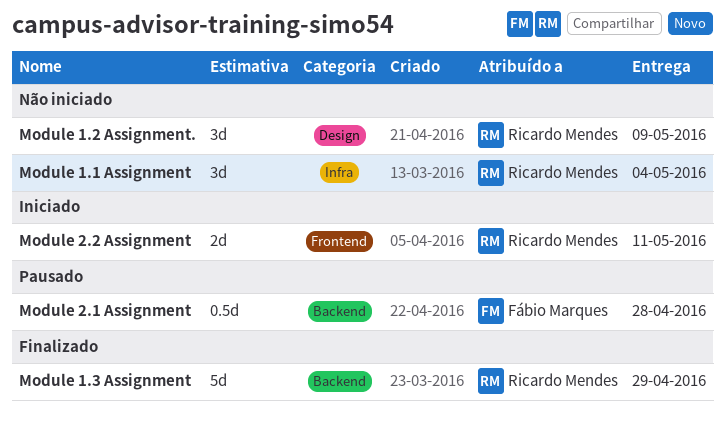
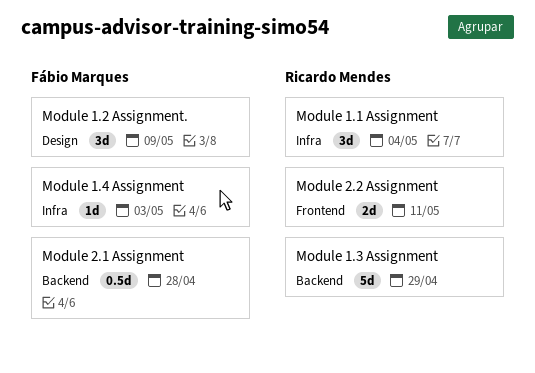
Module 1.2 Assignment., owner: Ricardo Mendes -> Fábio Marques
Module 1.4 Assignment: none -> present

